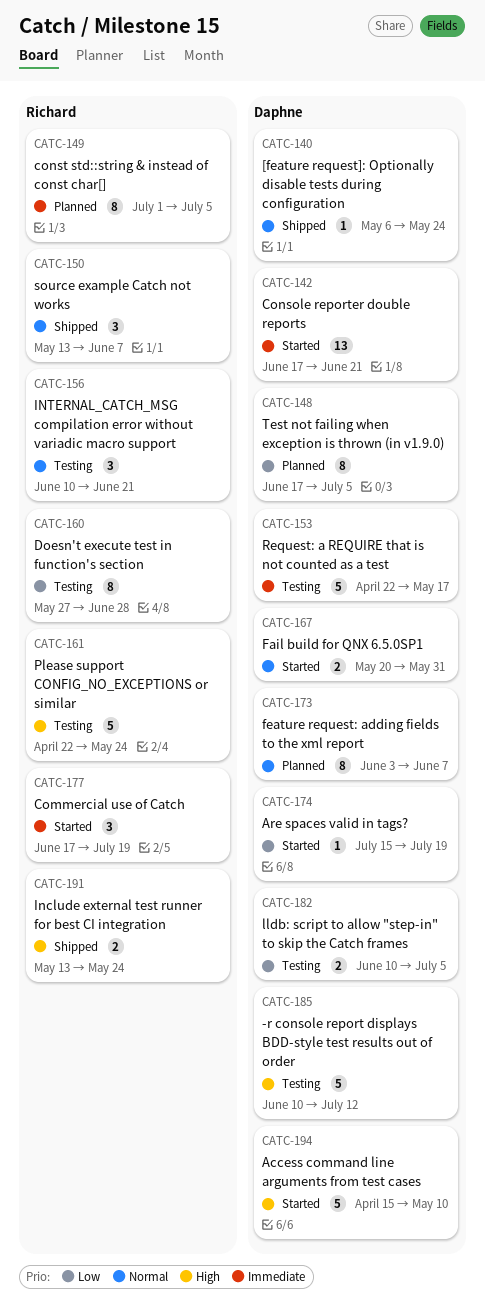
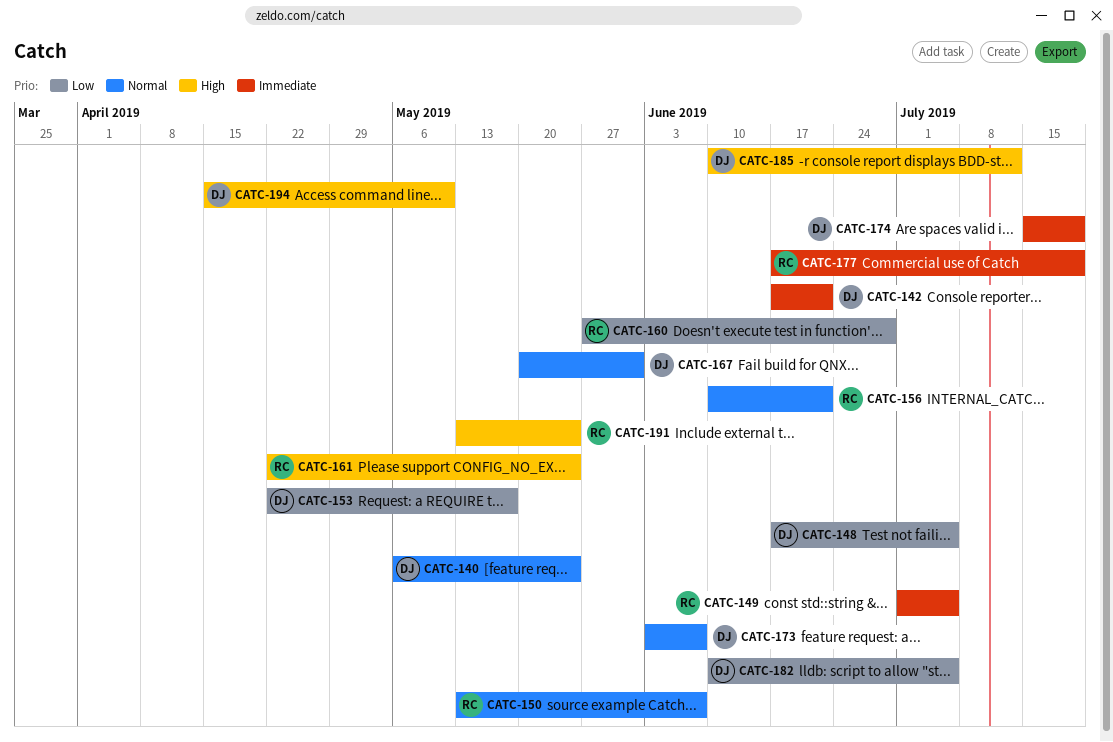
CATC-153, priority: Immediate -> Low
CATC-174, priority: Low -> Immediate

